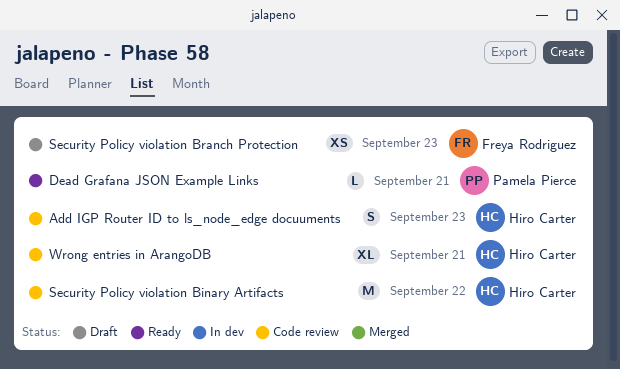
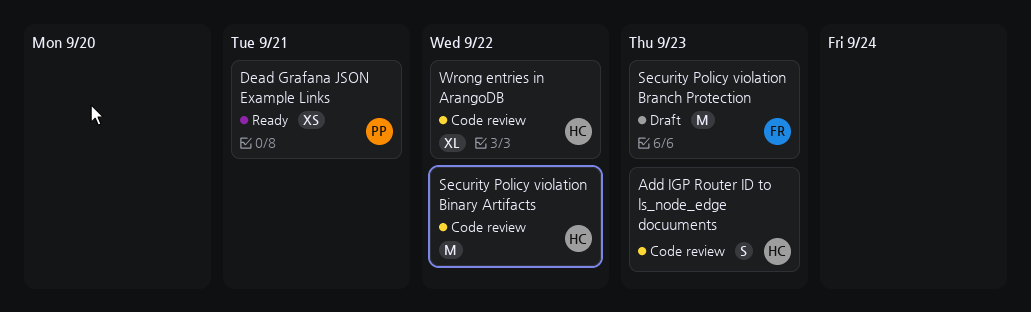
Dead Grafana JSON Example Links, estimate: L -> XS
Security Policy violation Branch Protection, estimate: XS -> M
Wrong entries in ArangoDB, due: Sep 21 -> Sep 22

